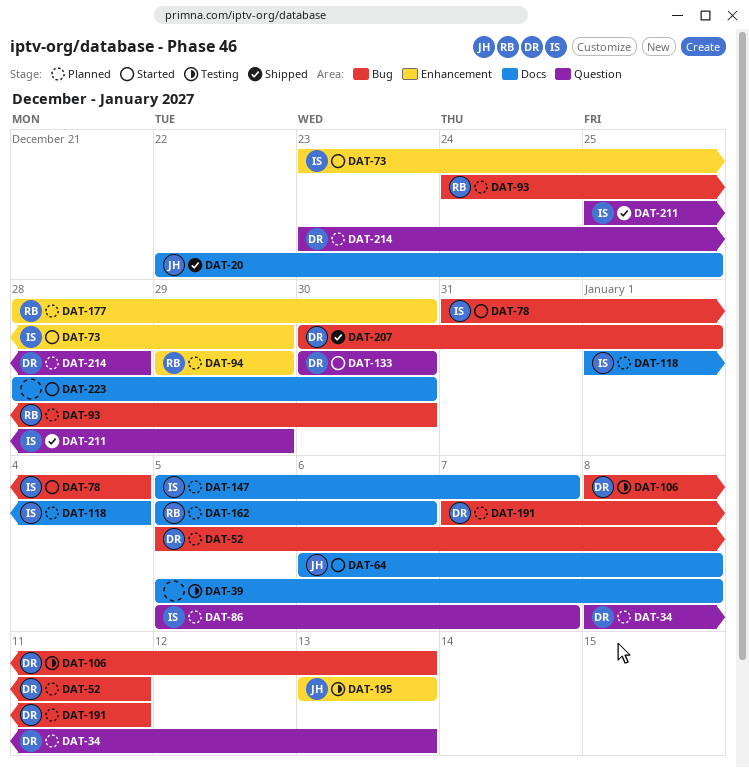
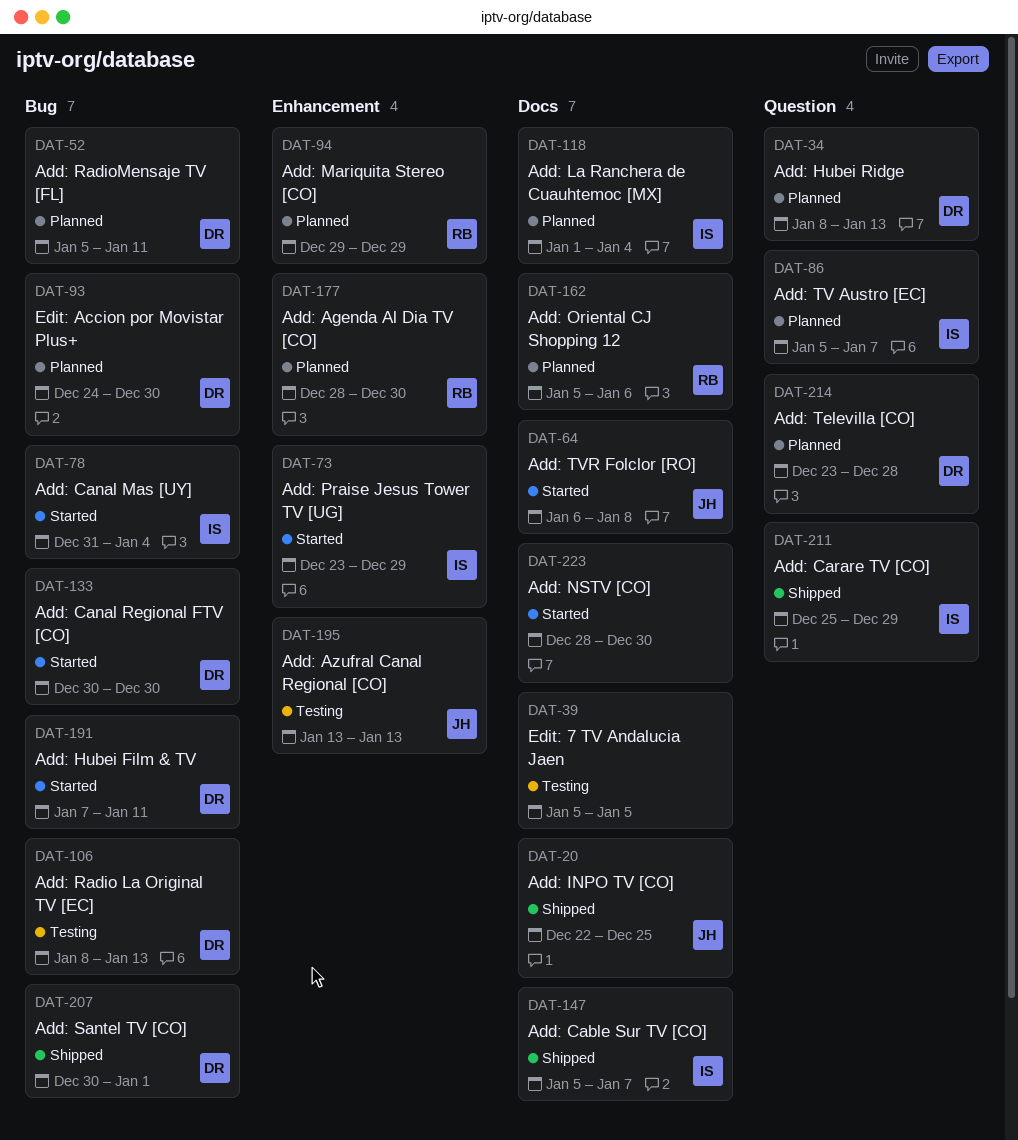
DAT-39, due: Jan 8 -> Jan 5
DAT-93, owner: RB -> DR
DAT-133, label: Question -> Bug
DAT-147, status: Planned -> Shipped
DAT-191, status: Planned -> Started

